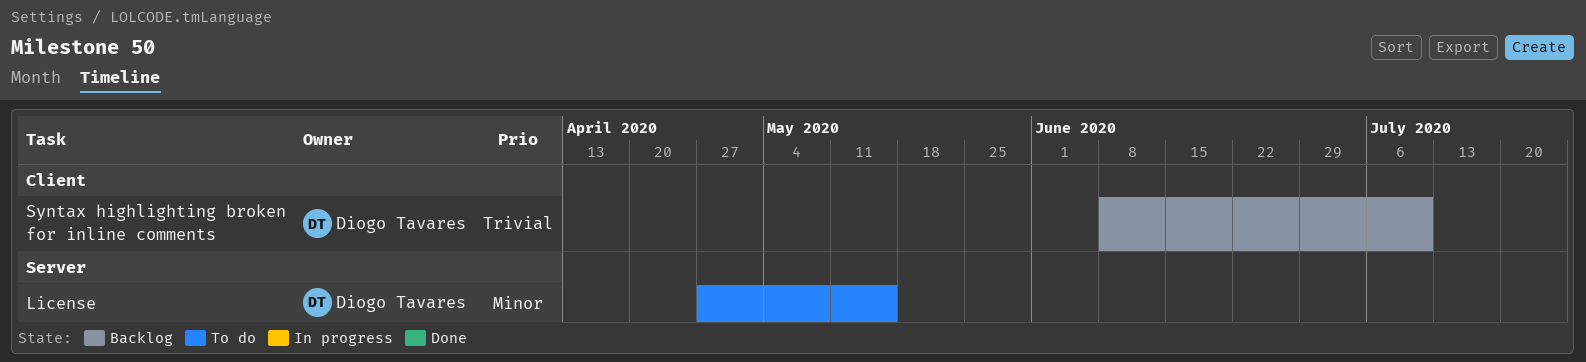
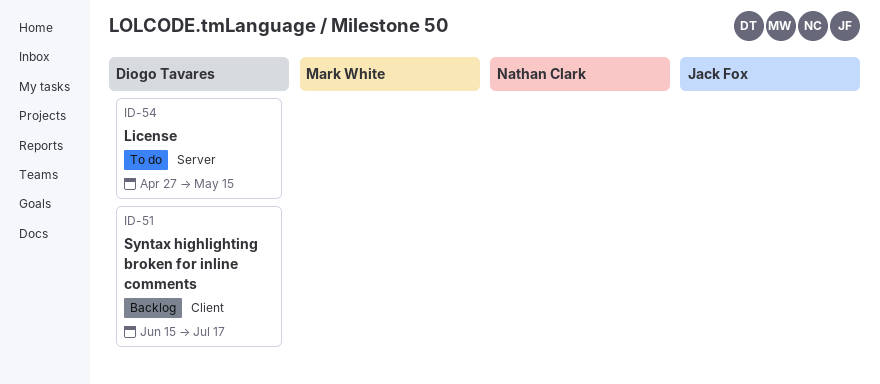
Syntax highlighting broken for inline comments, start: Jun 8 -> Jun 15
Syntax highlighting broken for inline comments, due: Jul 10 -> Jul 17

